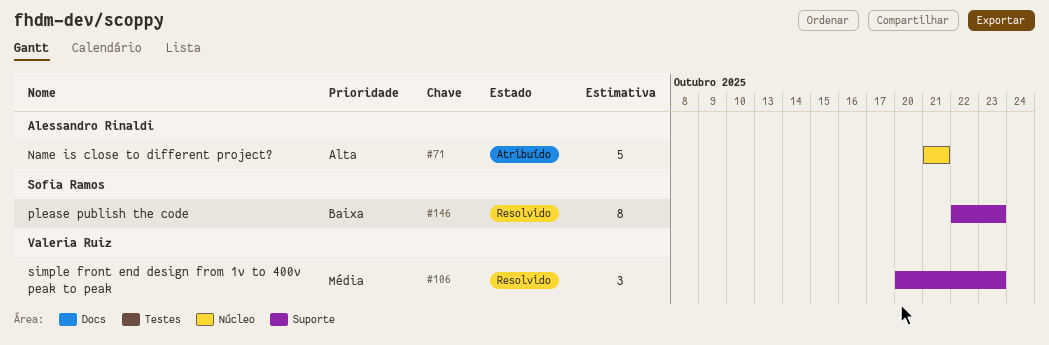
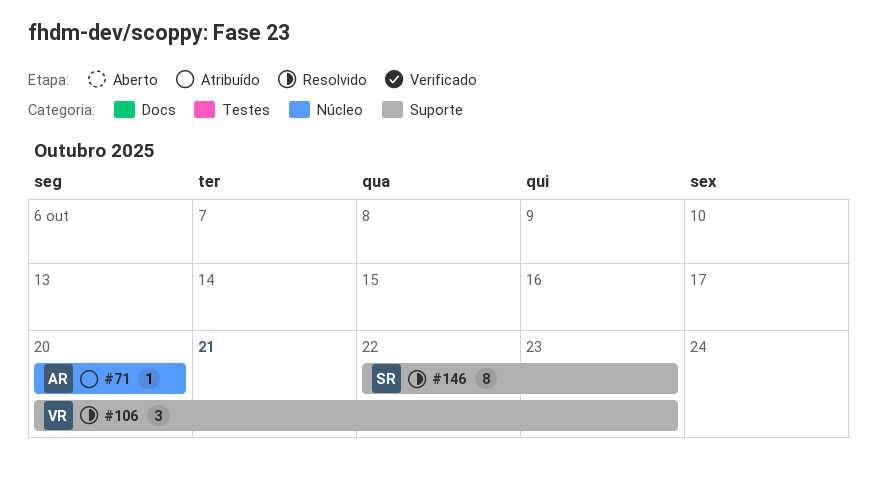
#71, estimate: 5 -> 1
#71, start: Oct 21 -> Oct 20
#71, due: Oct 21 -> Oct 20

